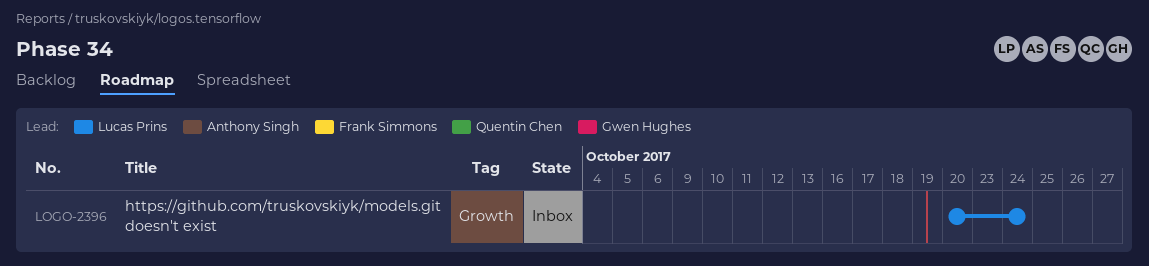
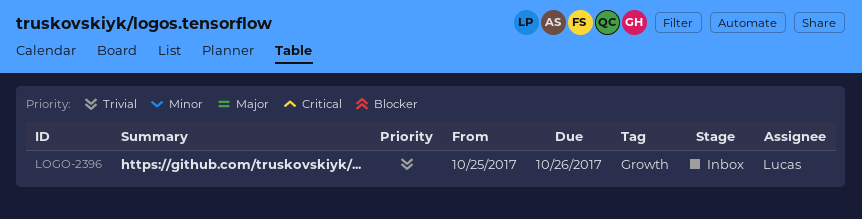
LOGO-2396, start: Oct 20 -> Oct 25
LOGO-2396, due: Oct 24 -> Oct 26

